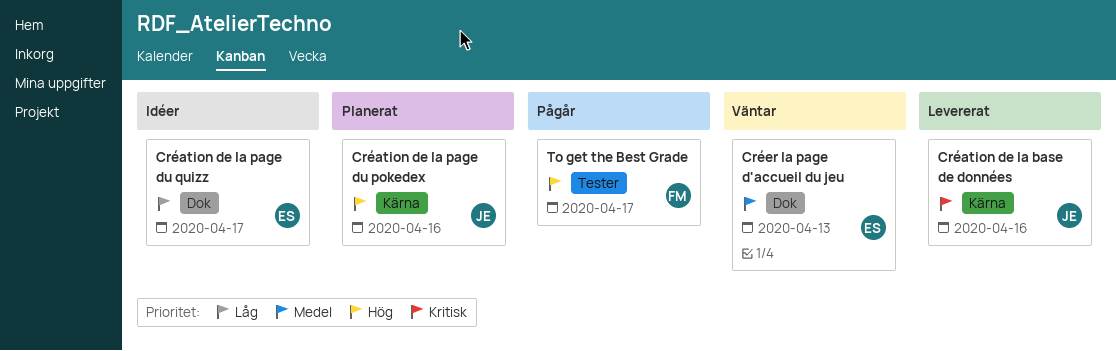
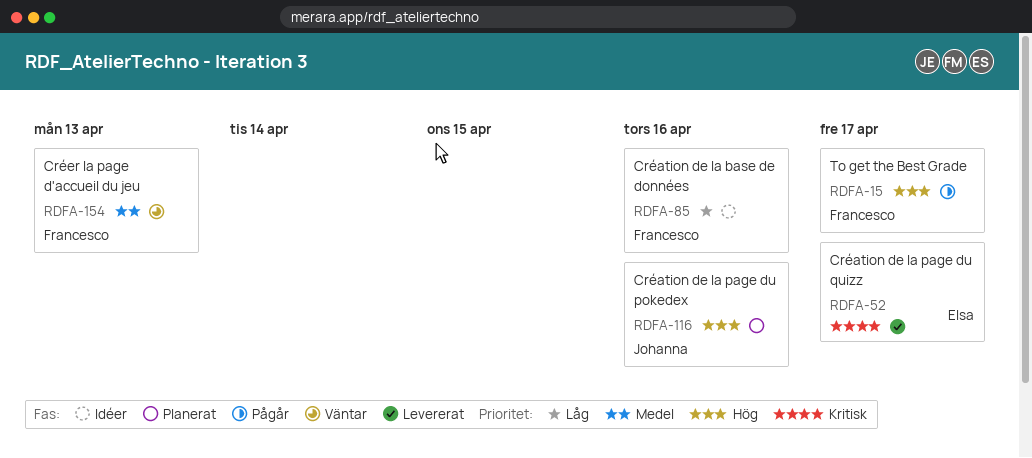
Création de la base de données, status: Levererat -> Idéer
Création de la base de données, owner: Johanna -> Francesco
Création de la base de données, priority: Kritisk -> Låg
Création de la page du quizz, status: Idéer -> Levererat
Création de la page du quizz, priority: Låg -> Kritisk
Créer la page d'accueil du jeu, owner: Elsa -> Francesco

